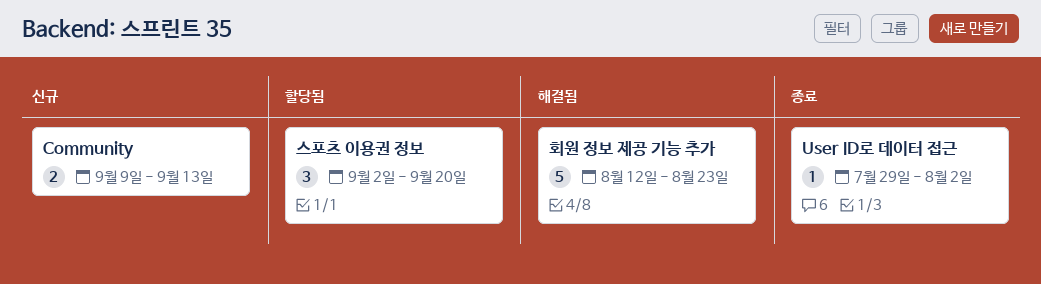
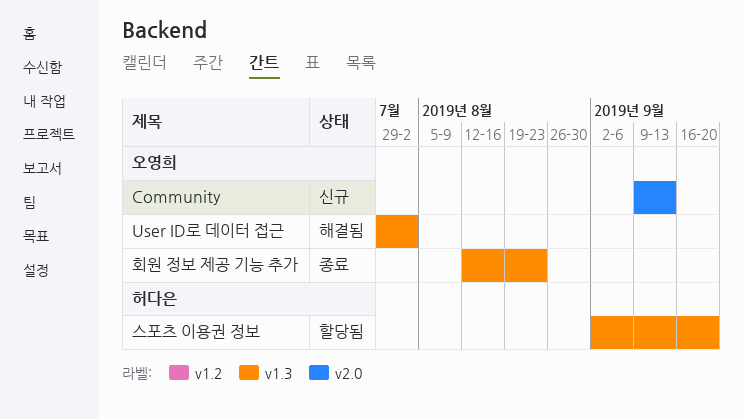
User ID로 데이터 접근, status: 종료 -> 해결됨
회원 정보 제공 기능 추가, status: 해결됨 -> 종료

